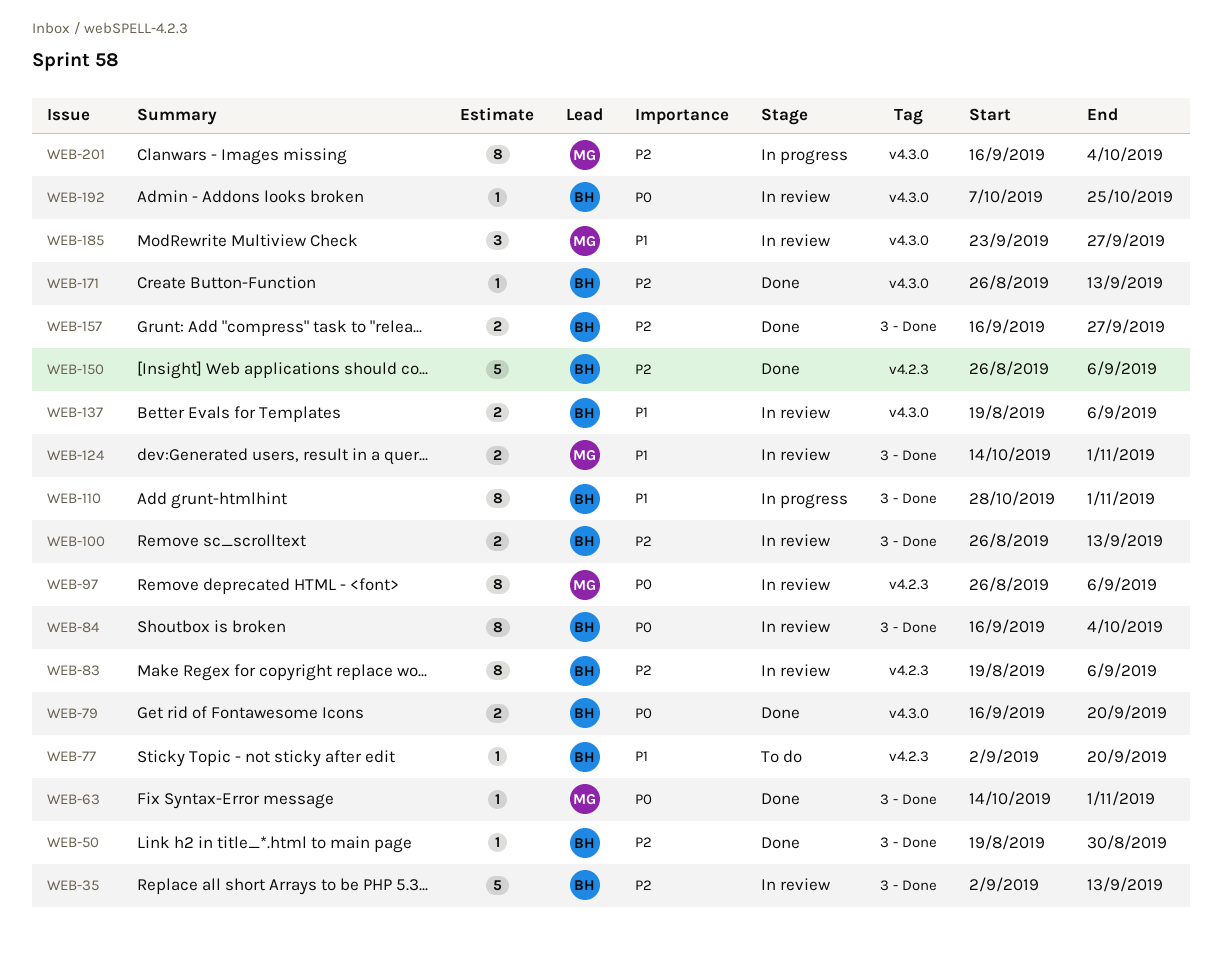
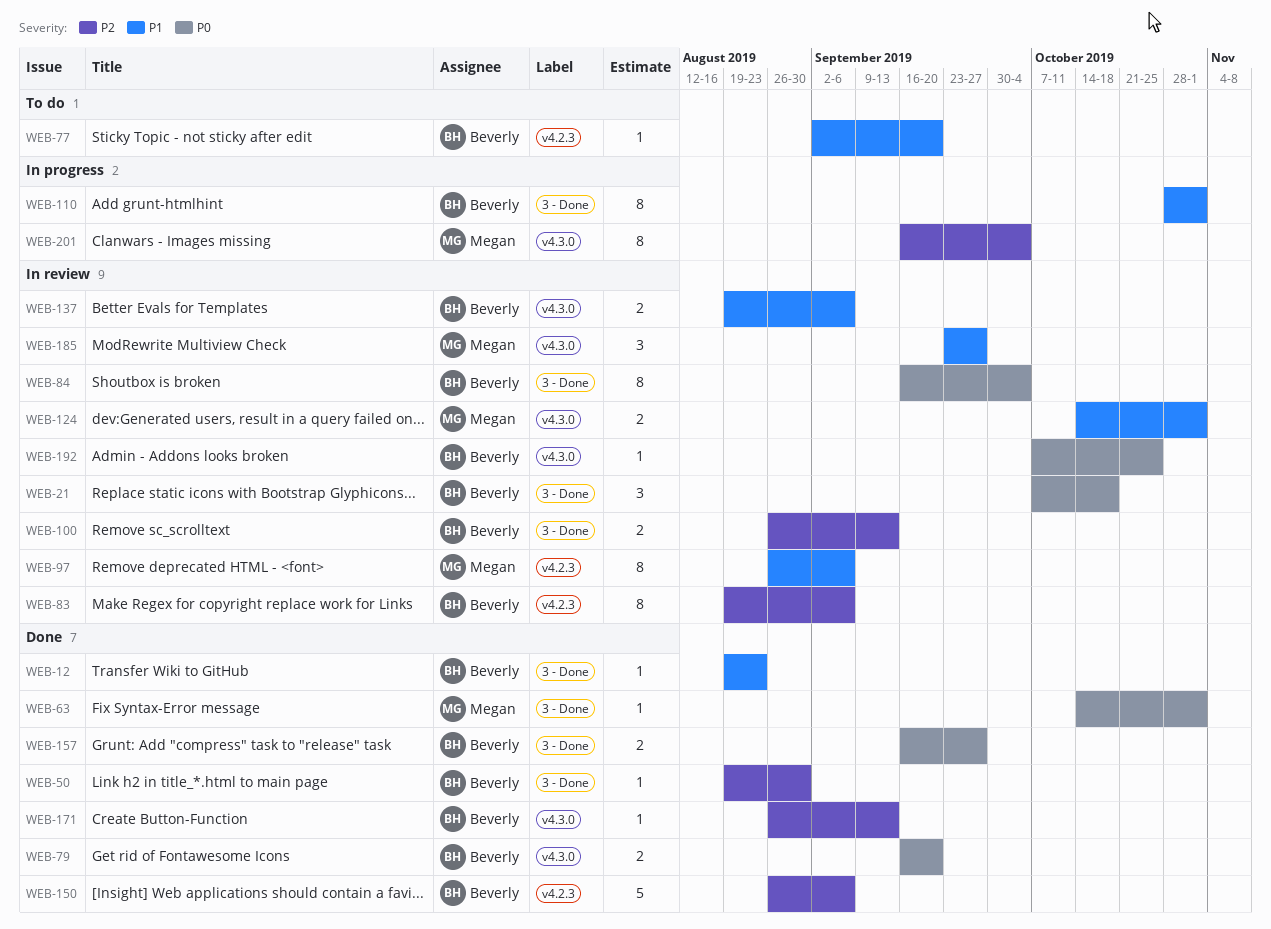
WEB-12: none -> present
WEB-21: none -> present
WEB-35: present -> none
WEB-97, priority: P0 -> P1
WEB-124, label: 3 - Done -> v4.3.0
WEB-157, priority: P2 -> P0

